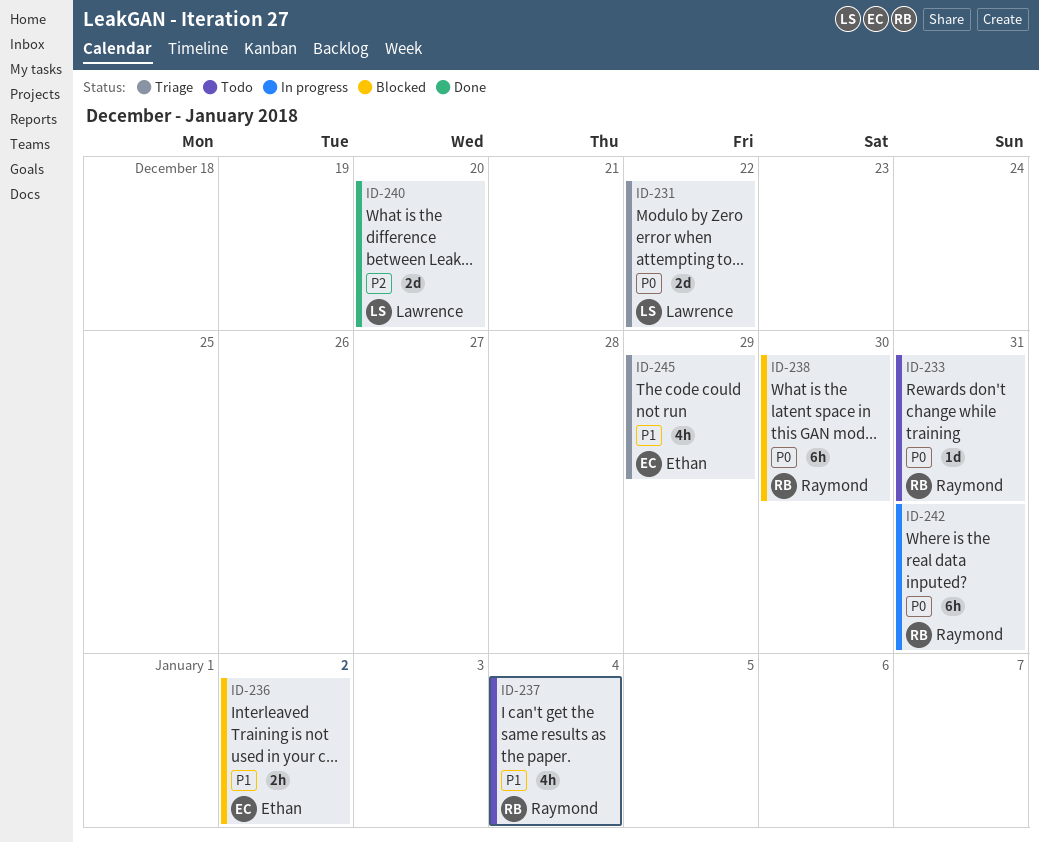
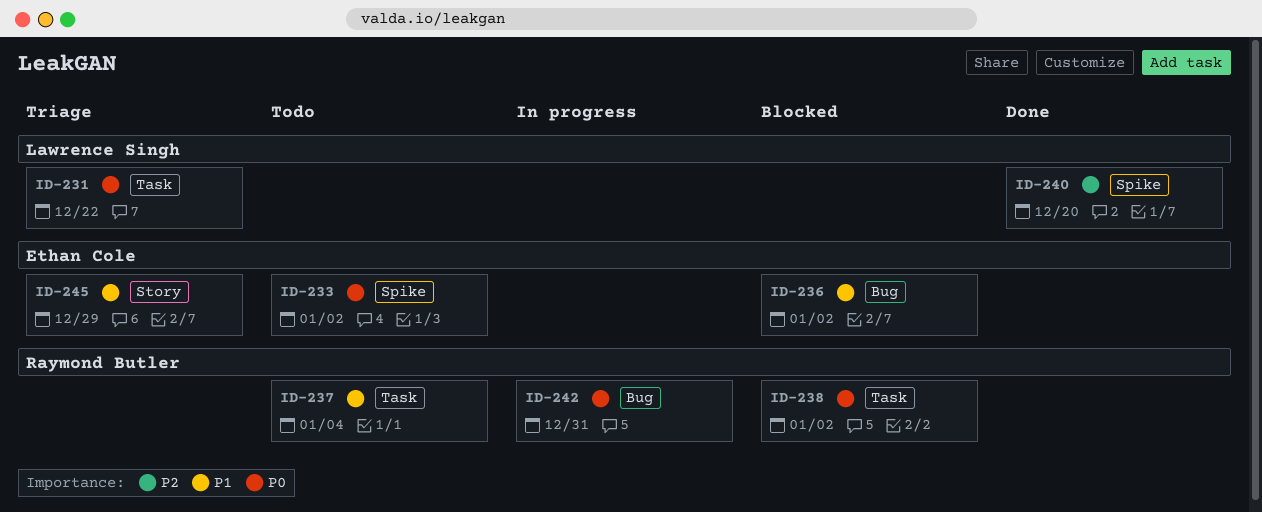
ID-233, owner: Raymond Butler -> Ethan Cole
ID-233, due: Dec 31 -> Jan 2
ID-238, due: Dec 30 -> Jan 2

